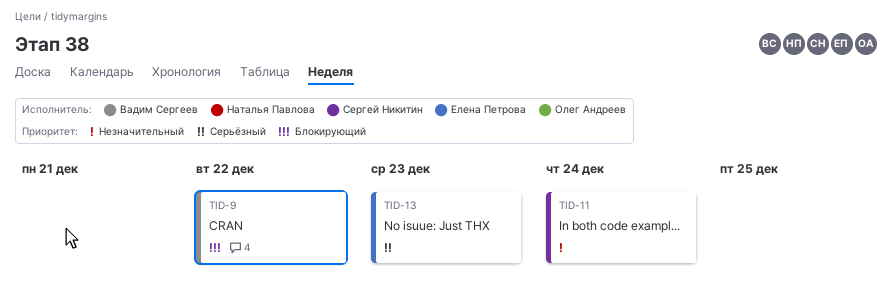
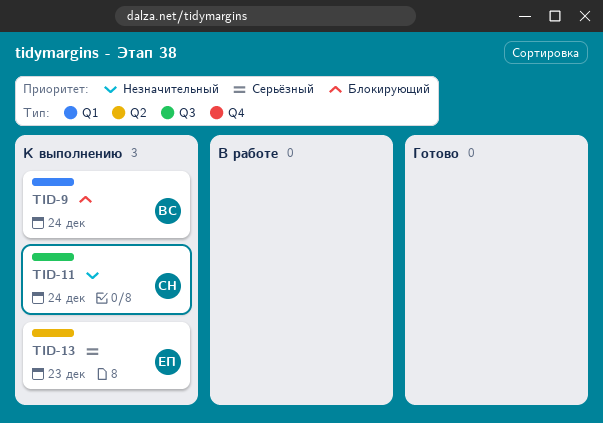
TID-9, due: Dec 22 -> Dec 24

